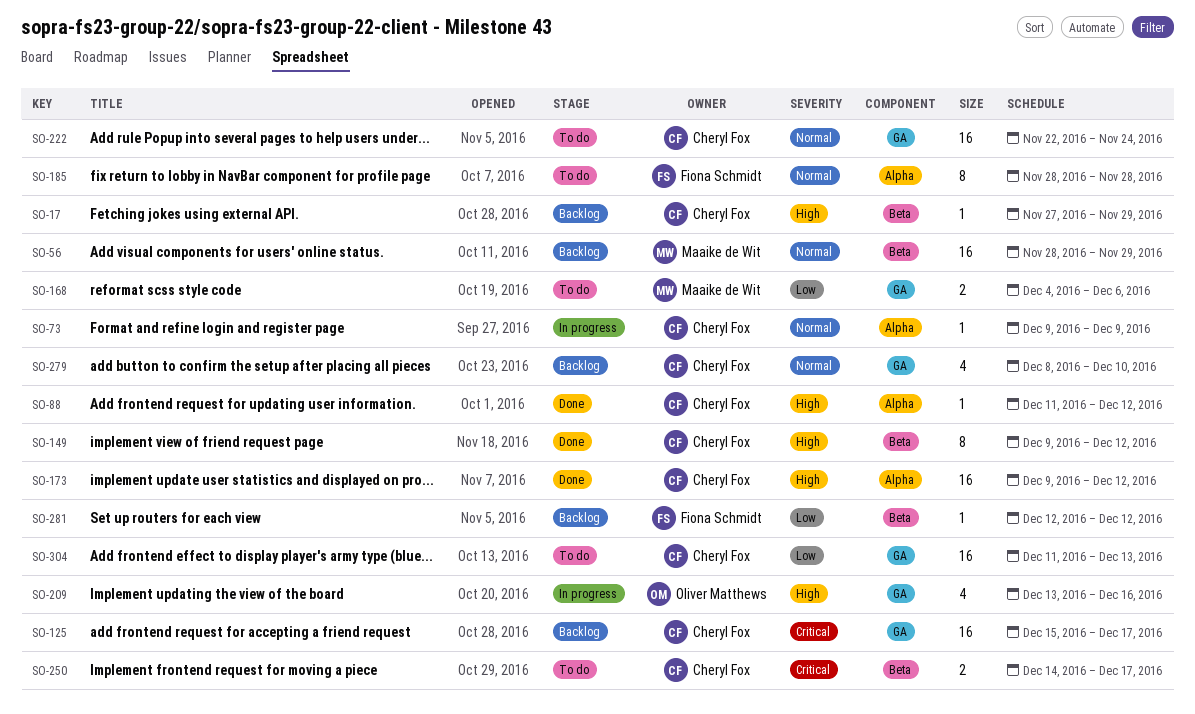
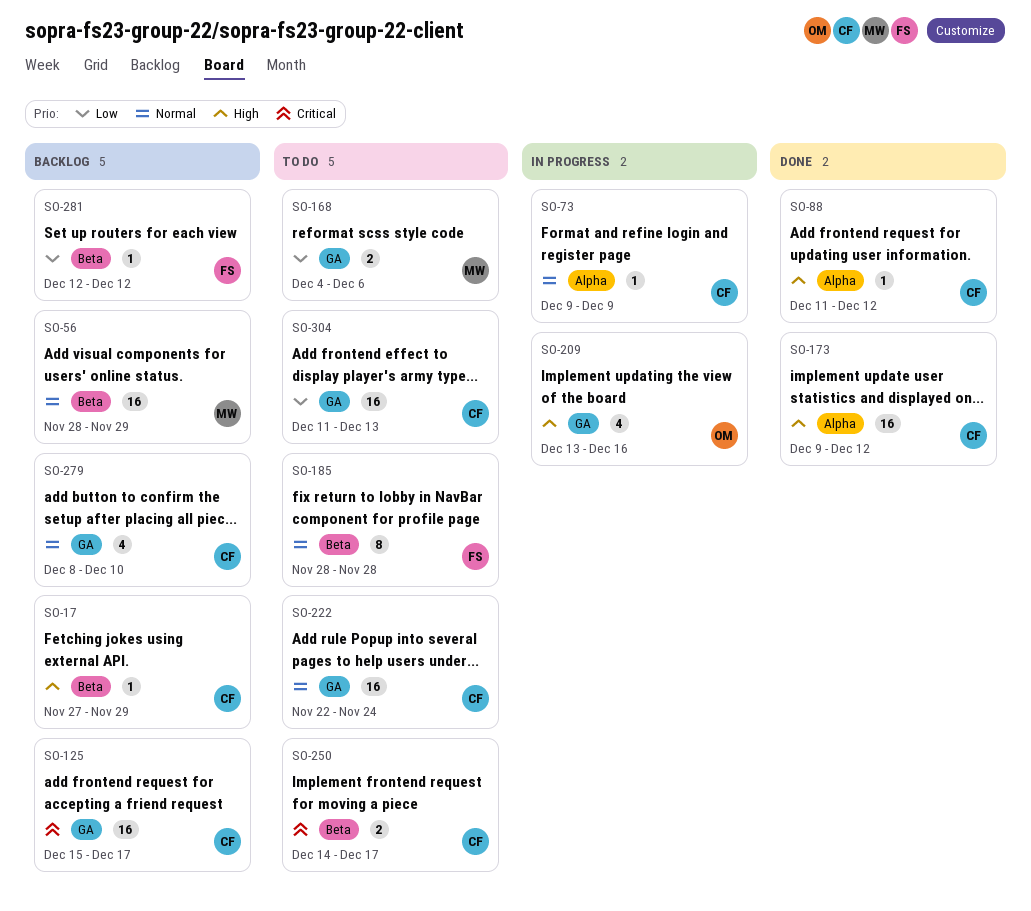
SO-149: present -> none
SO-185, label: Alpha -> Beta

